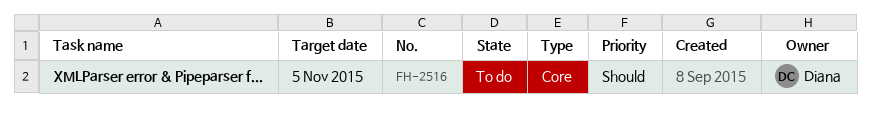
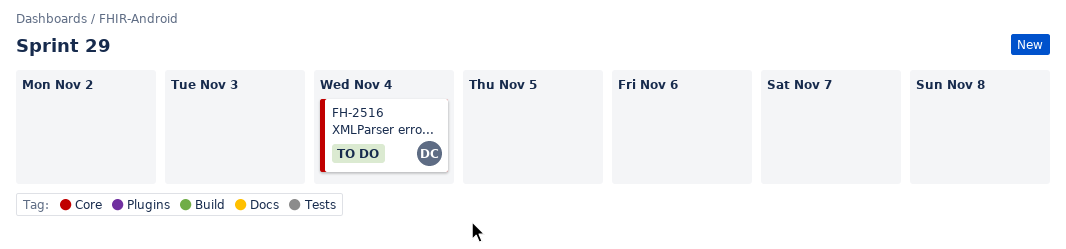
FH-2516, due: Nov 5 -> Nov 4

